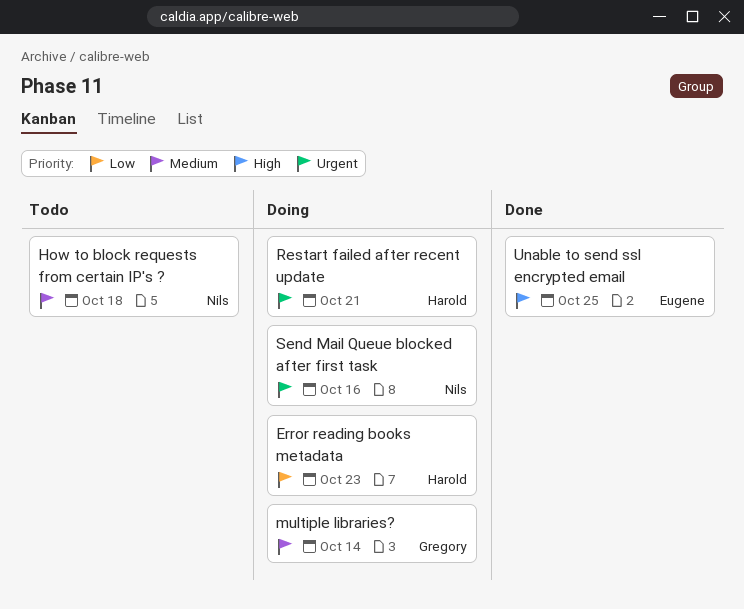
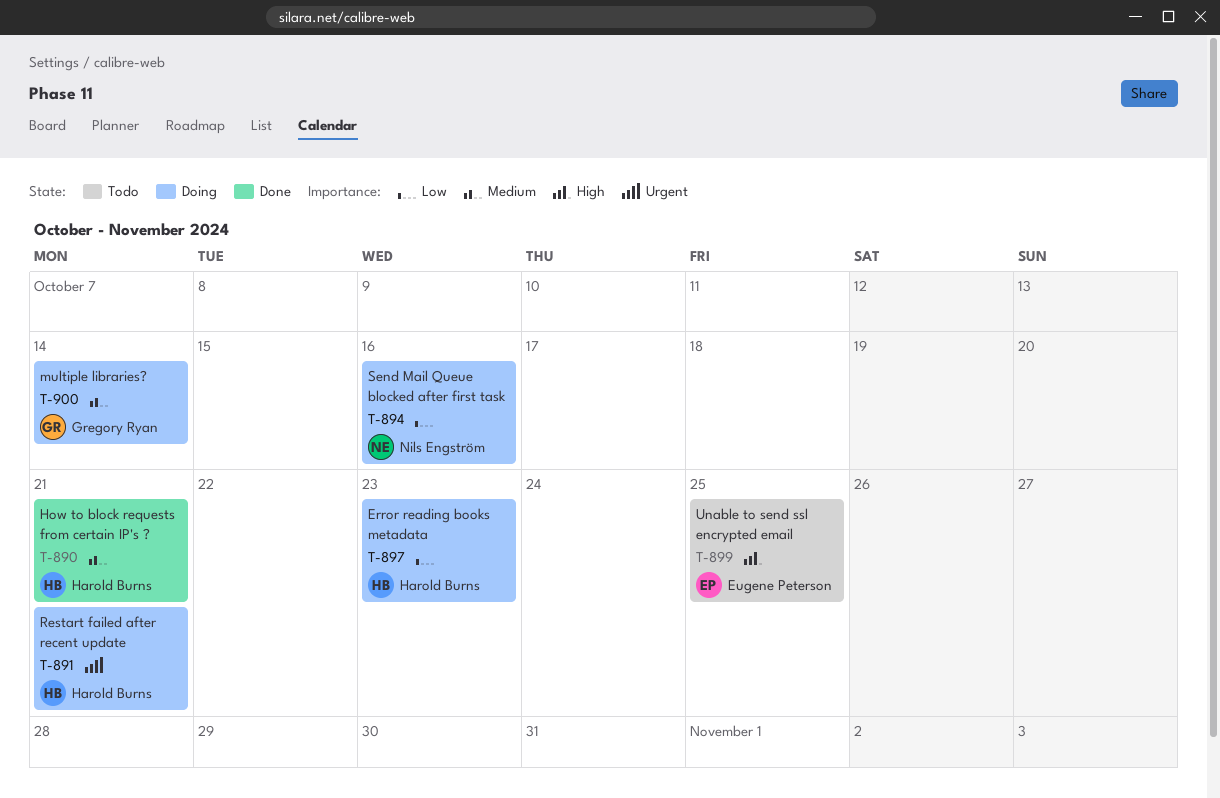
How to block requests from certain IP's ?, status: Todo -> Done
How to block requests from certain IP's ?, owner: Nils Engström -> Harold Burns
How to block requests from certain IP's ?, due: Oct 18 -> Oct 21
Send Mail Queue blocked after first task, priority: Urgent -> Low
Unable to send ssl encrypted email, status: Done -> Todo

